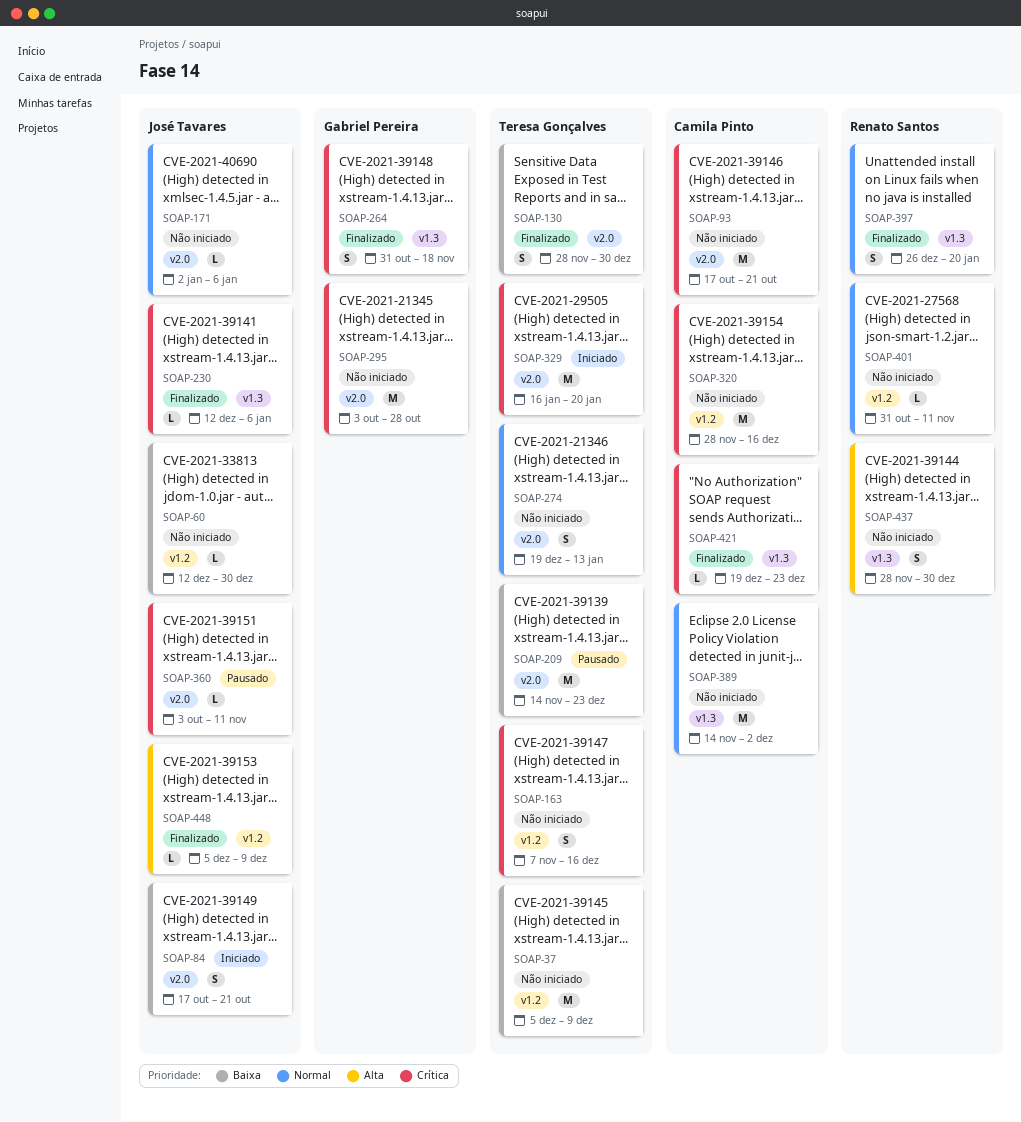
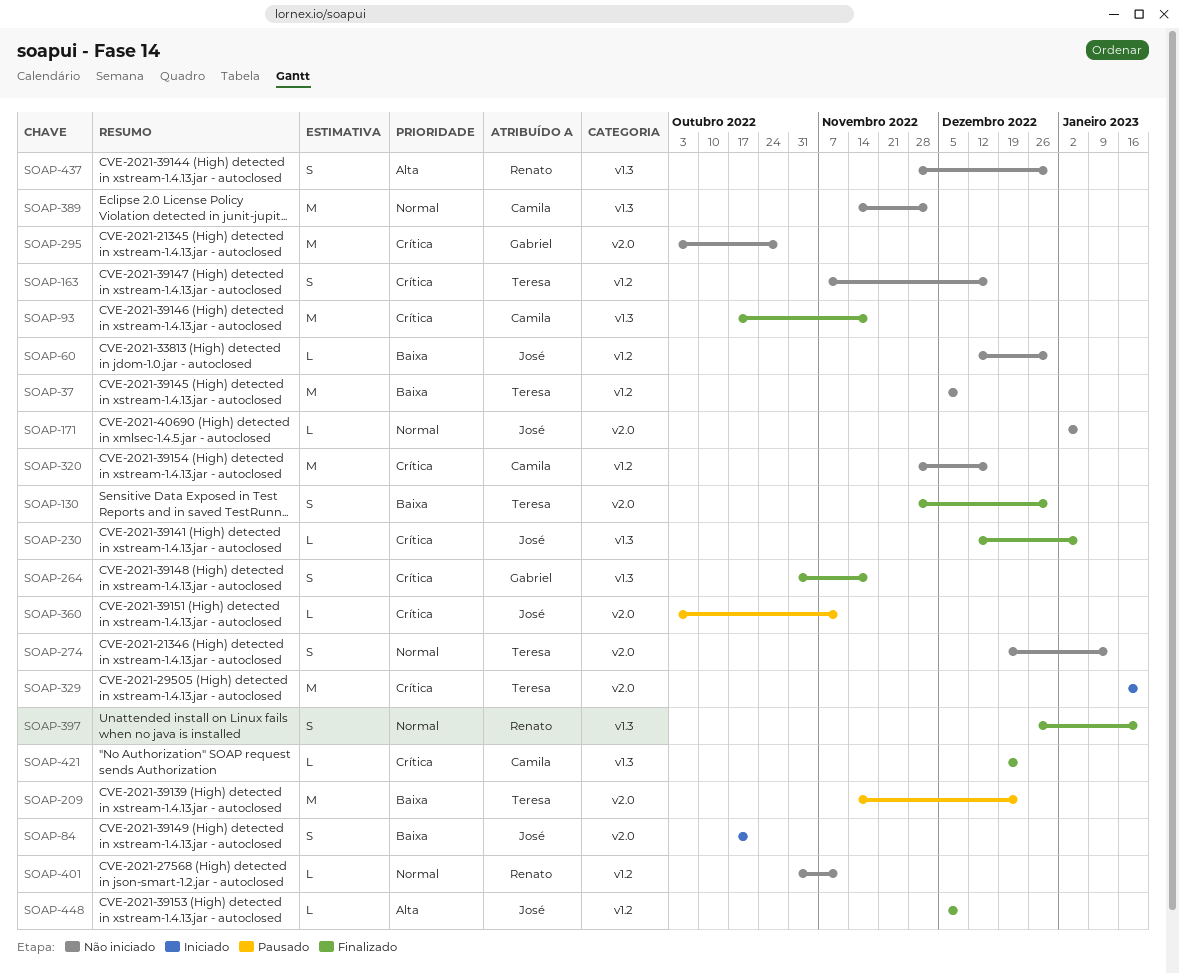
SOAP-93, status: Não iniciado -> Finalizado
SOAP-93, label: v2.0 -> v1.3
SOAP-93, due: Oct 21 -> Nov 18

